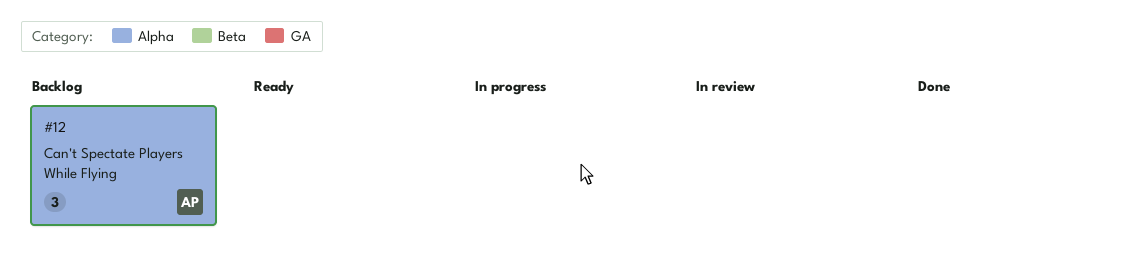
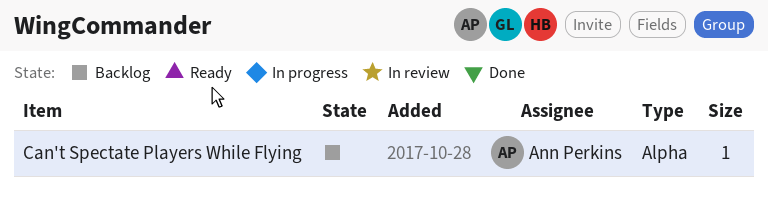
Can't Spectate Players While Flying, estimate: 3 -> 1

